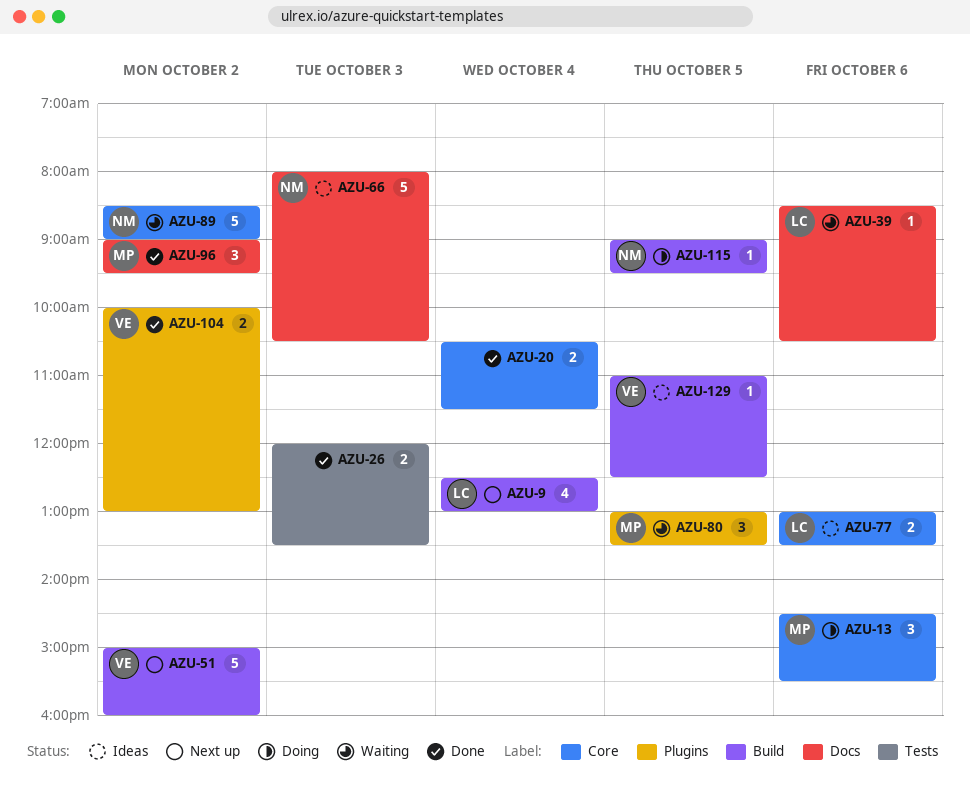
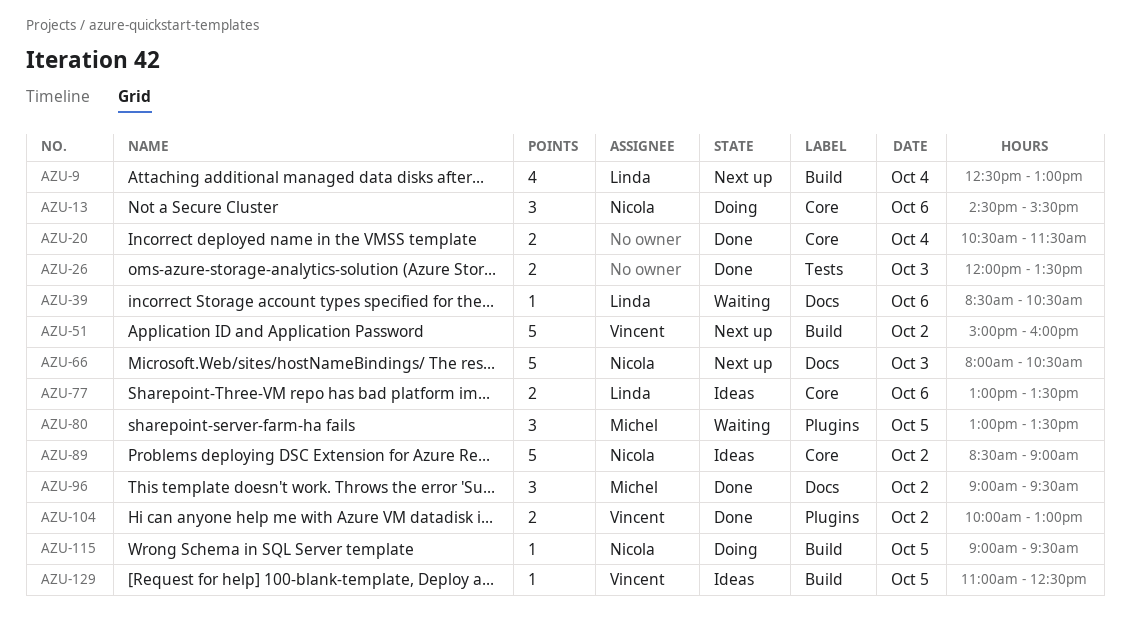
AZU-13, owner: Michel -> Nicola
AZU-66, status: Ideas -> Next up
AZU-89, status: Waiting -> Ideas

